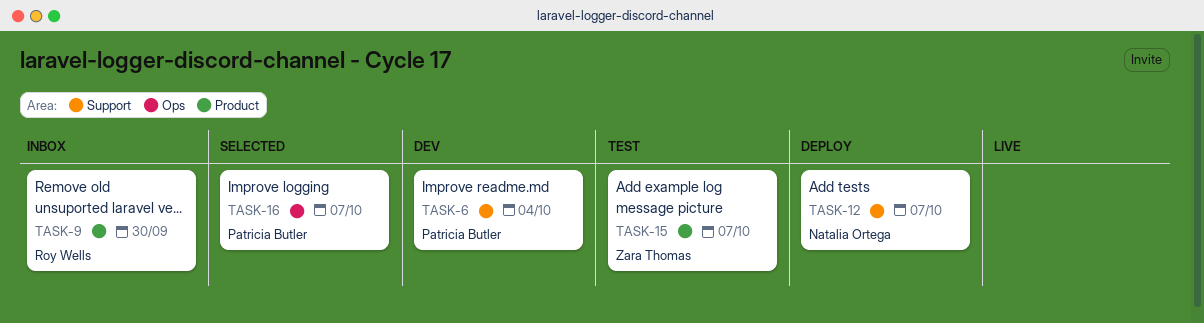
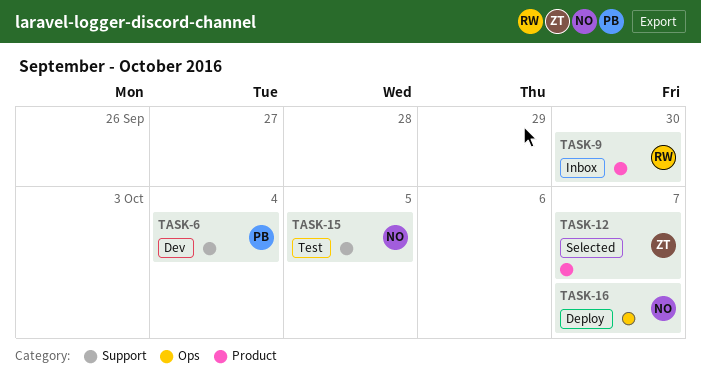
TASK-12, status: Deploy -> Selected
TASK-12, owner: Natalia Ortega -> Zara Thomas
TASK-12, label: Support -> Product
TASK-15, owner: Zara Thomas -> Natalia Ortega
TASK-15, label: Product -> Support
TASK-15, due: Oct 7 -> Oct 5
TASK-16, status: Selected -> Deploy
TASK-16, owner: Patricia Butler -> Natalia Ortega

